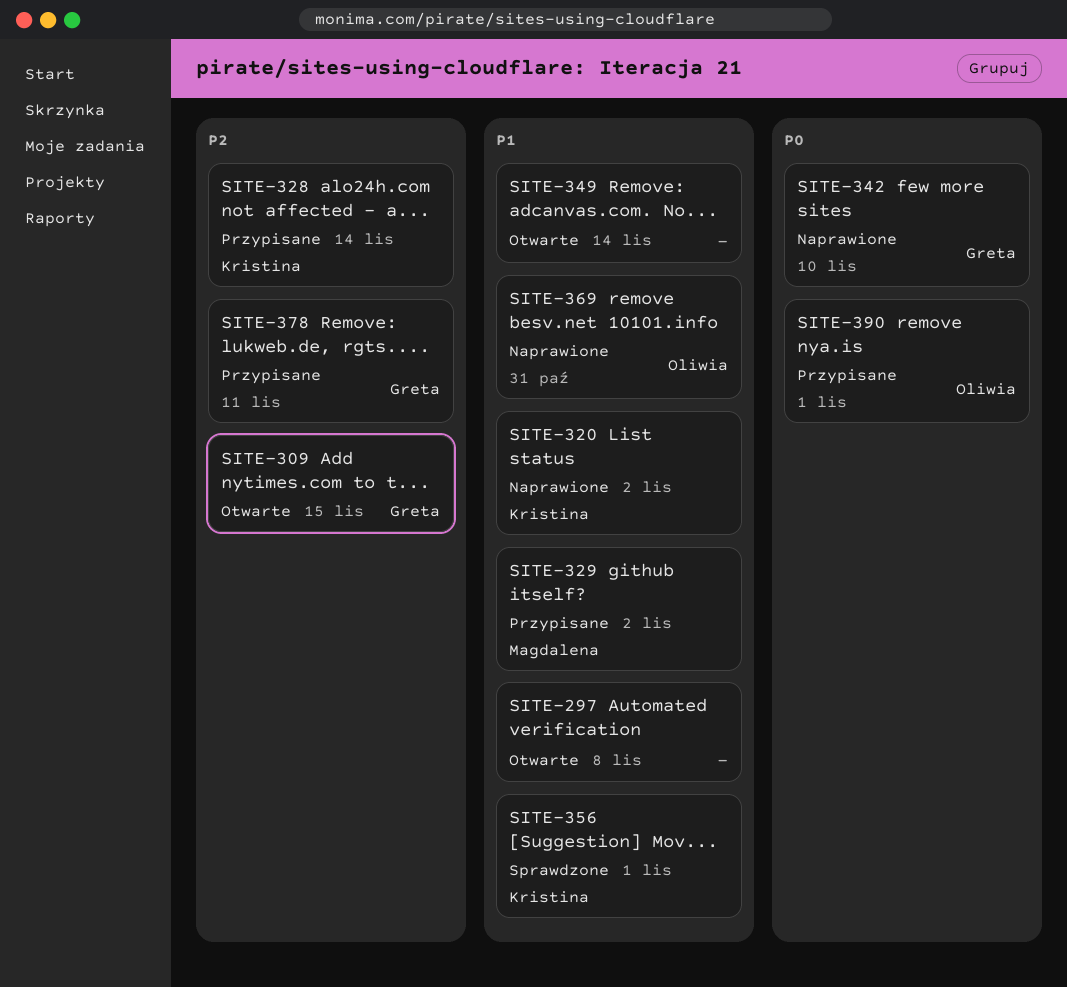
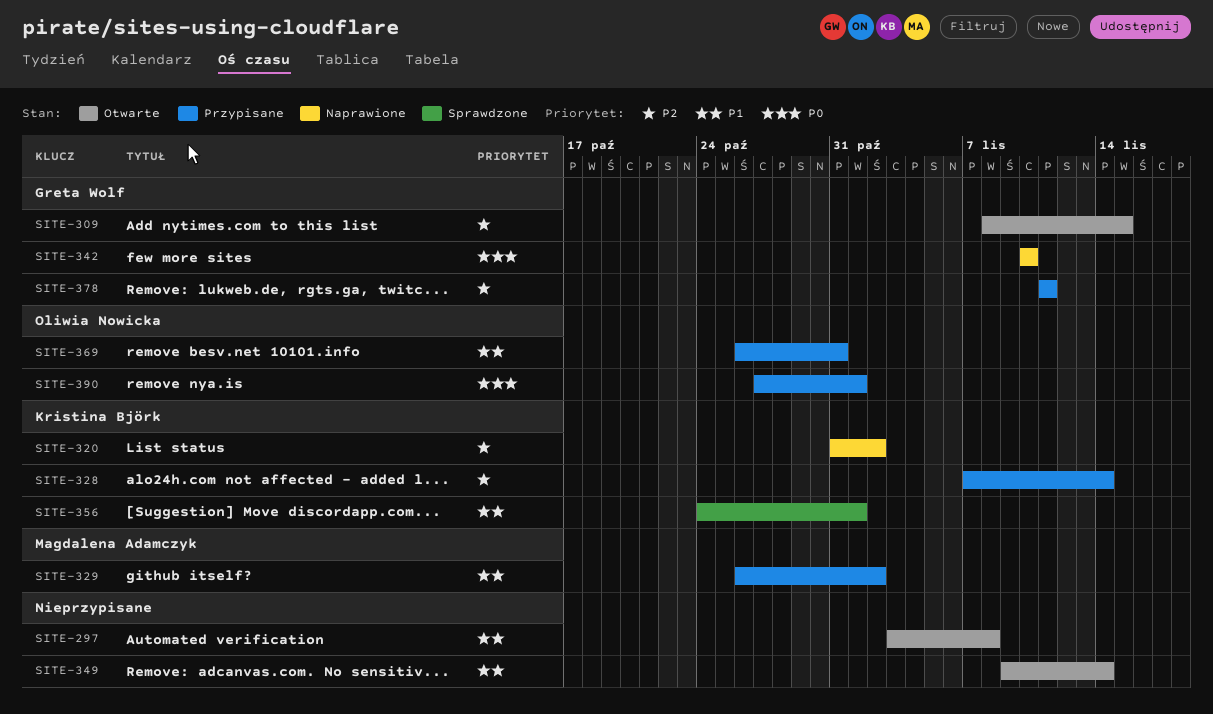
SITE-320, priority: P1 -> P2
SITE-369, status: Naprawione -> Przypisane

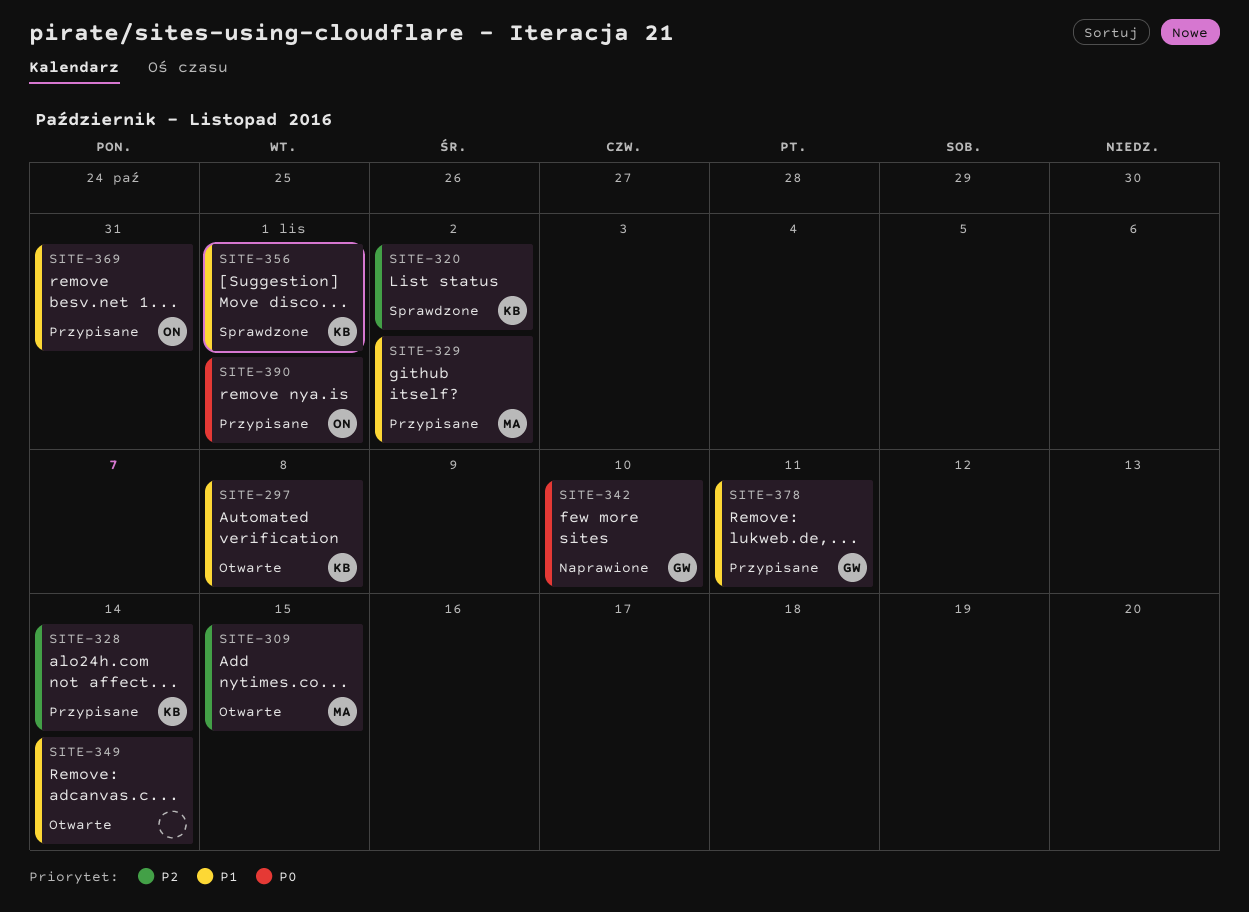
SITE-297, owner: none -> Kristina Björk
SITE-309, owner: Greta Wolf -> Magdalena Adamczyk
SITE-320, status: Naprawione -> Sprawdzone
SITE-378, priority: P2 -> P1

